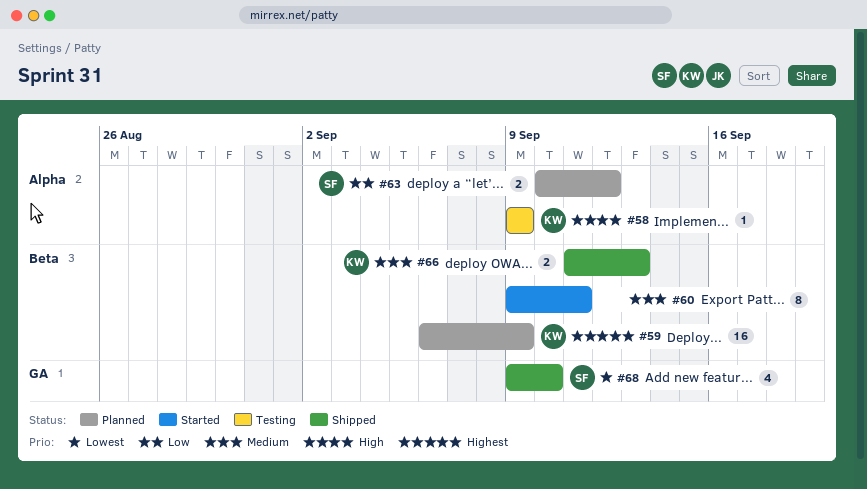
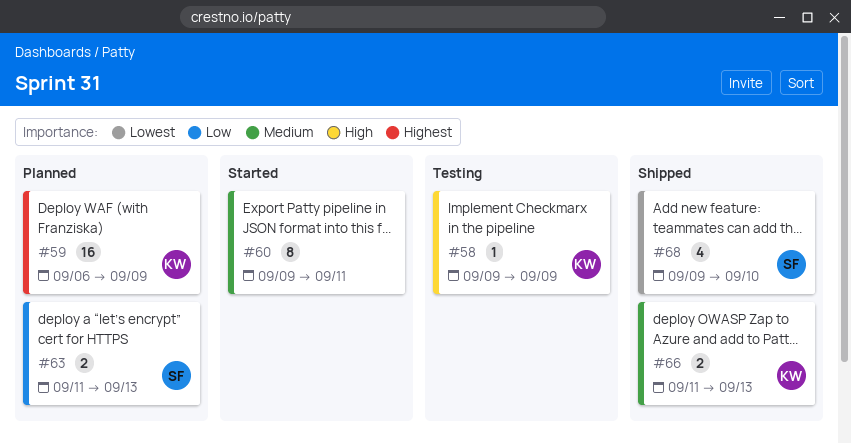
#63, start: Sep 10 -> Sep 11
#63, due: Sep 12 -> Sep 13

